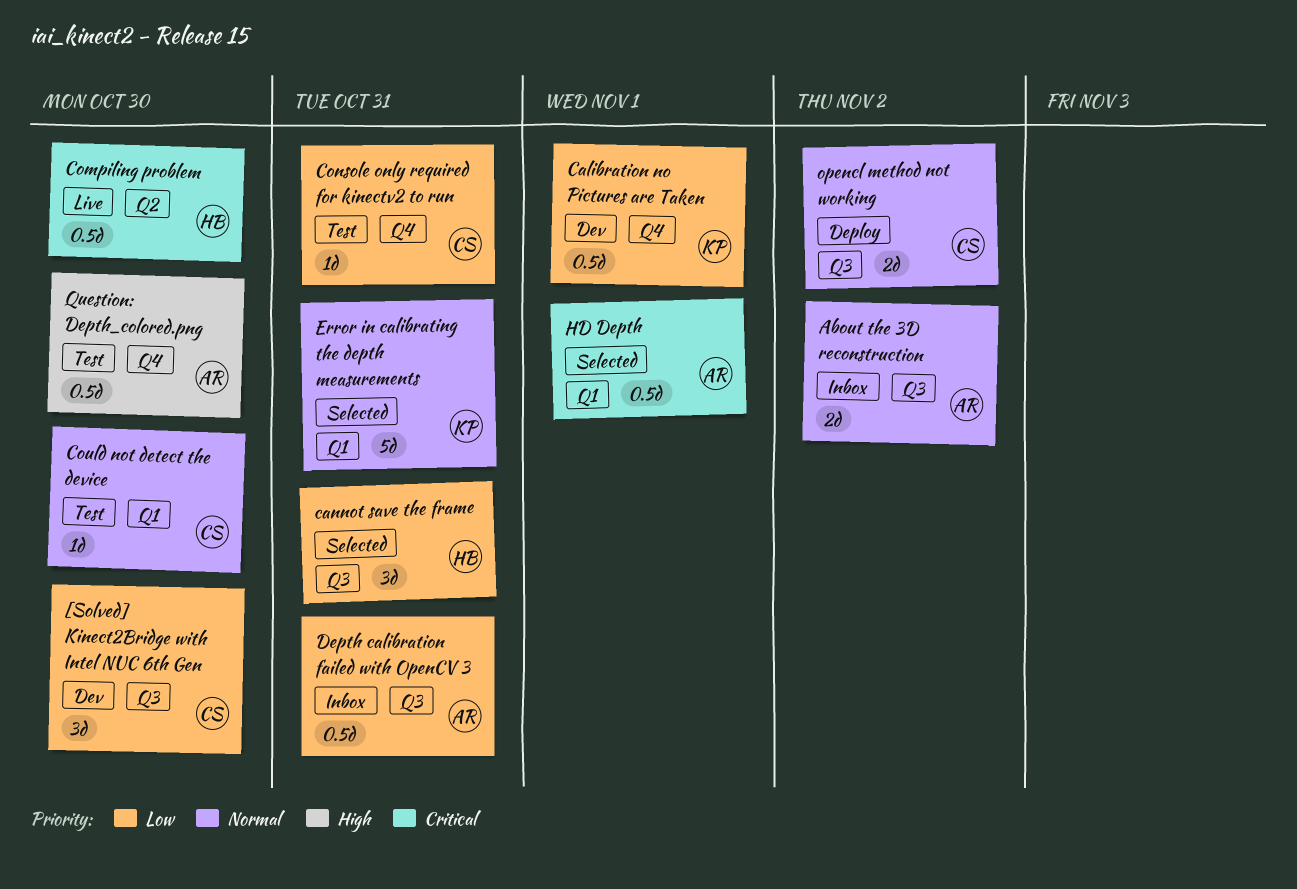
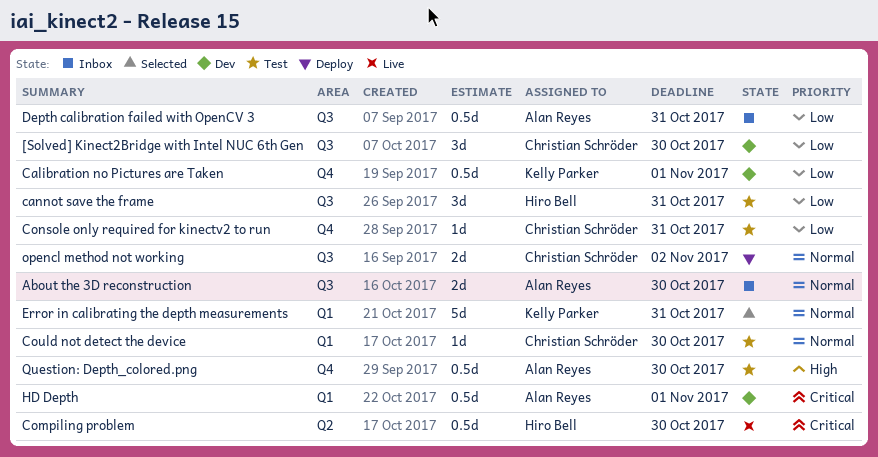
About the 3D reconstruction, due: Nov 2 -> Oct 30
cannot save the frame, status: Selected -> Test
HD Depth, status: Selected -> Dev

